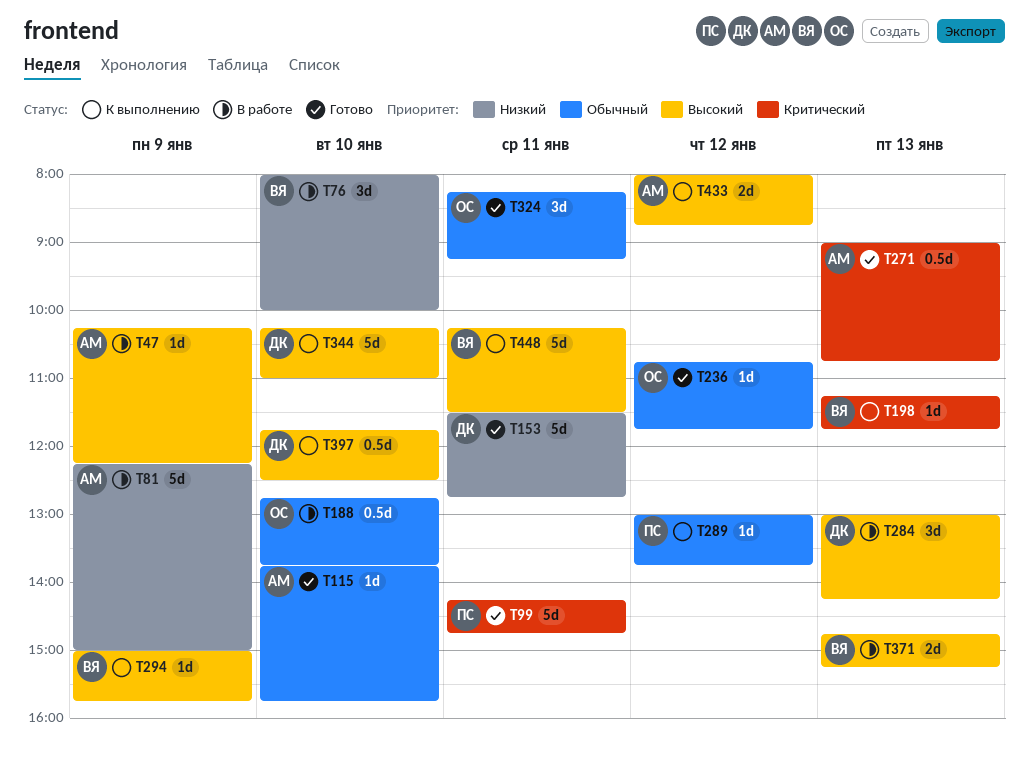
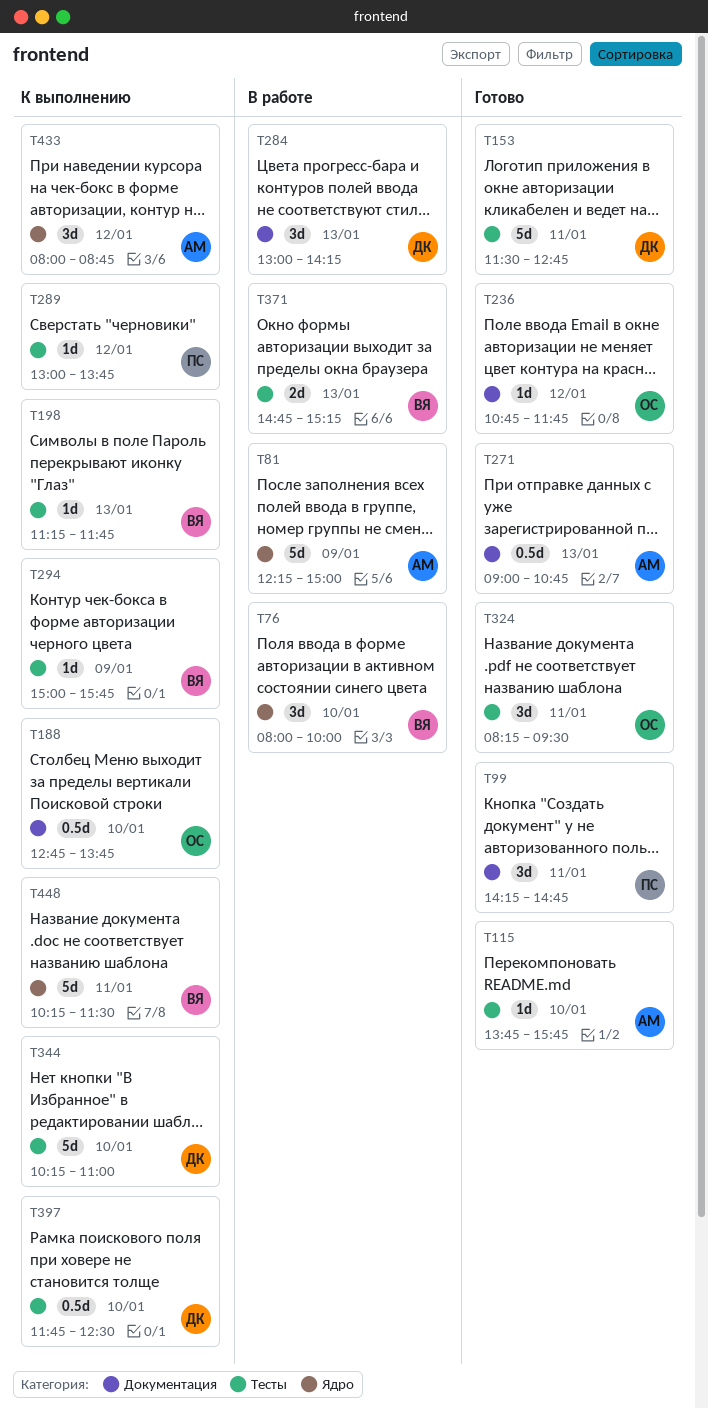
T47: present -> none
T99, estimate: 5d -> 3d
T188, status: В работе -> К выполнению
T324, ends: 09:15 -> 09:30
T433, estimate: 2d -> 3d

